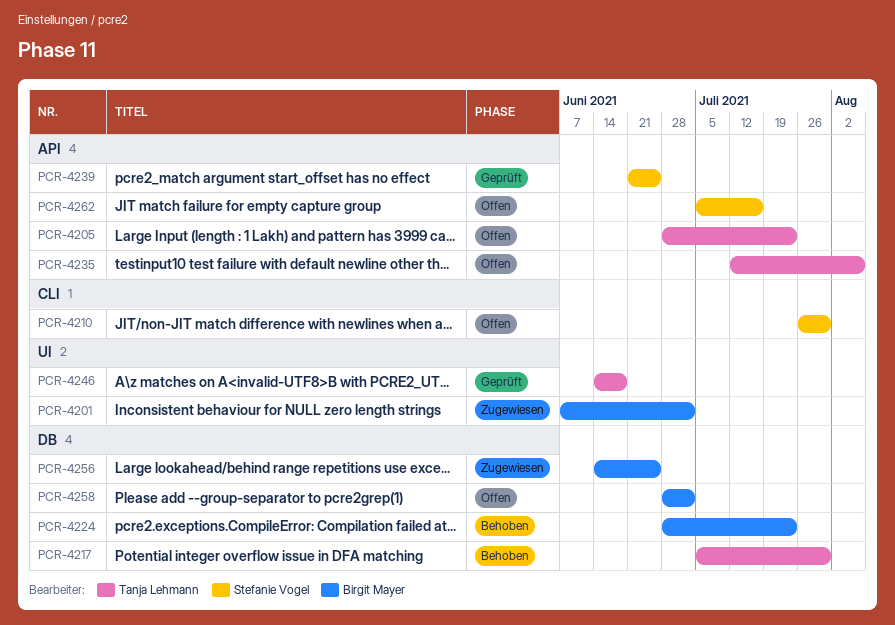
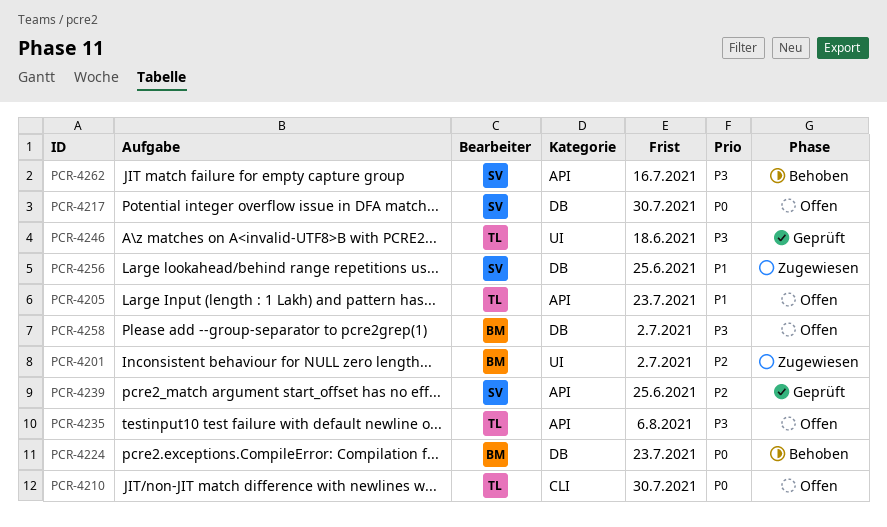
PCR-4210, owner: Stefanie Vogel -> Tanja Lehmann
PCR-4217, status: Behoben -> Offen
PCR-4217, owner: Tanja Lehmann -> Stefanie Vogel
PCR-4256, owner: Birgit Mayer -> Stefanie Vogel
PCR-4262, status: Offen -> Behoben

